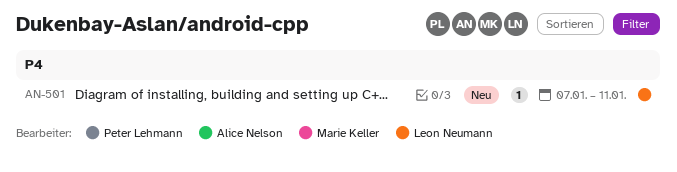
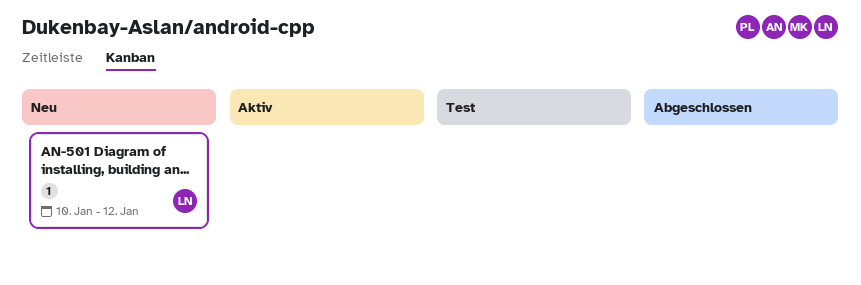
AN-501, start: Jan 7 -> Jan 10
AN-501, due: Jan 11 -> Jan 12

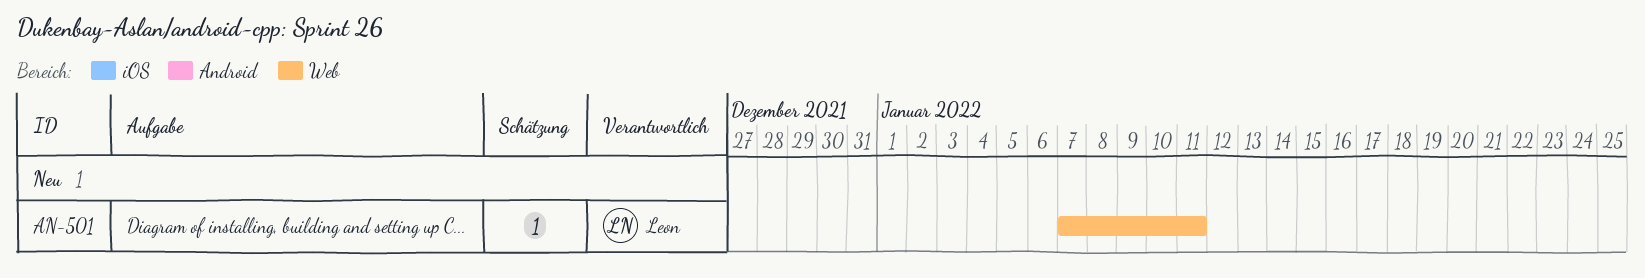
AN-501, start: Jan 10 -> Jan 7
AN-501, due: Jan 12 -> Jan 11

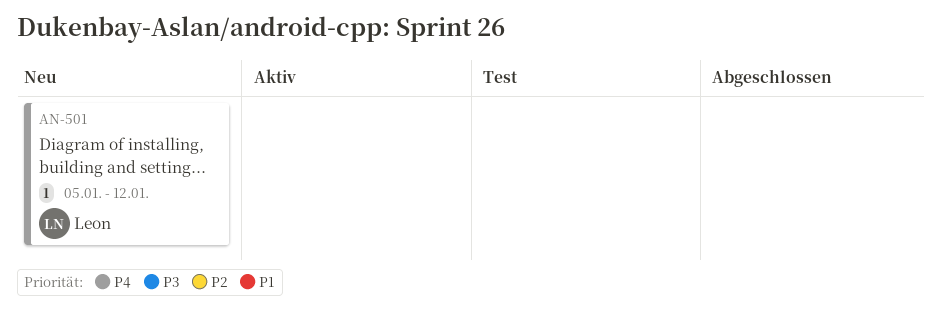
AN-501, start: Jan 7 -> Jan 5
AN-501, due: Jan 11 -> Jan 12

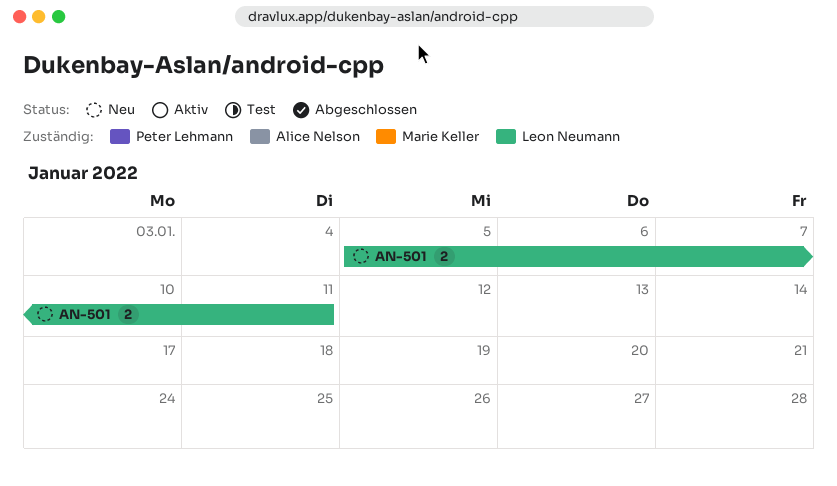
AN-501, estimate: 1 -> 2
AN-501, due: Jan 12 -> Jan 11

